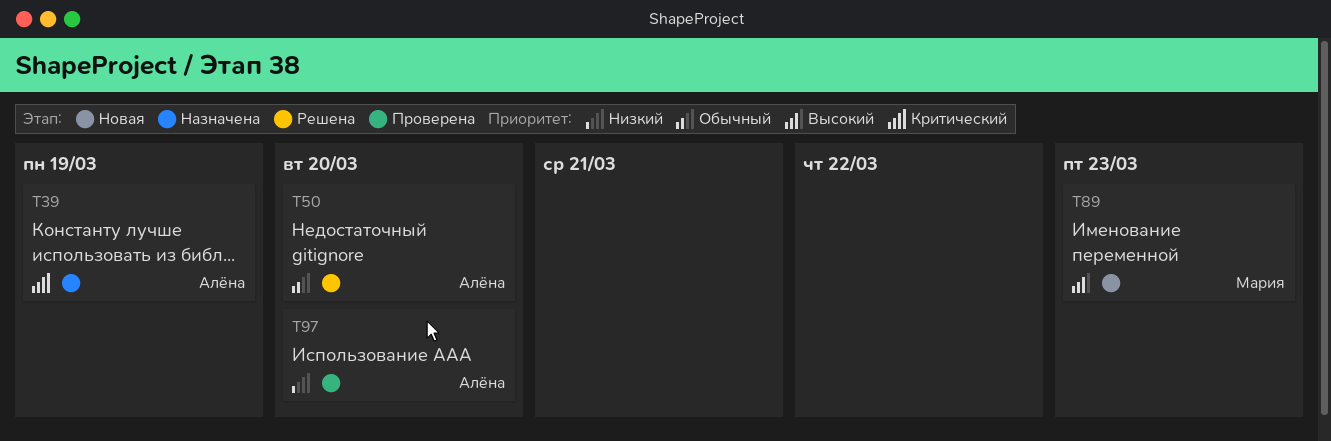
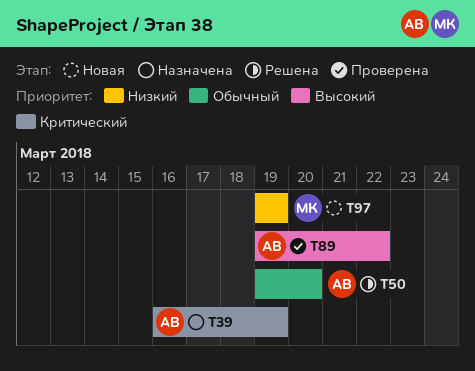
T89, status: Новая -> Проверена
T89, owner: Мария -> Алёна
T89, due: Mar 23 -> Mar 22
T97, status: Проверена -> Новая
T97, owner: Алёна -> Мария
T97, due: Mar 20 -> Mar 19

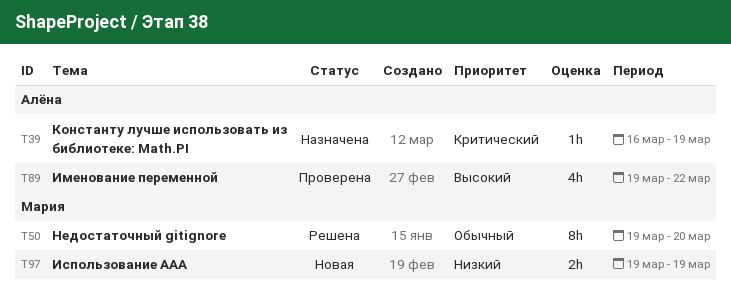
T50, owner: Алёна -> Мария

